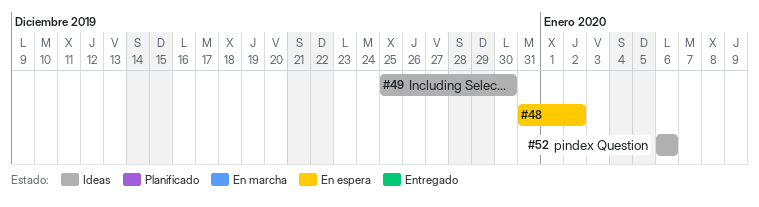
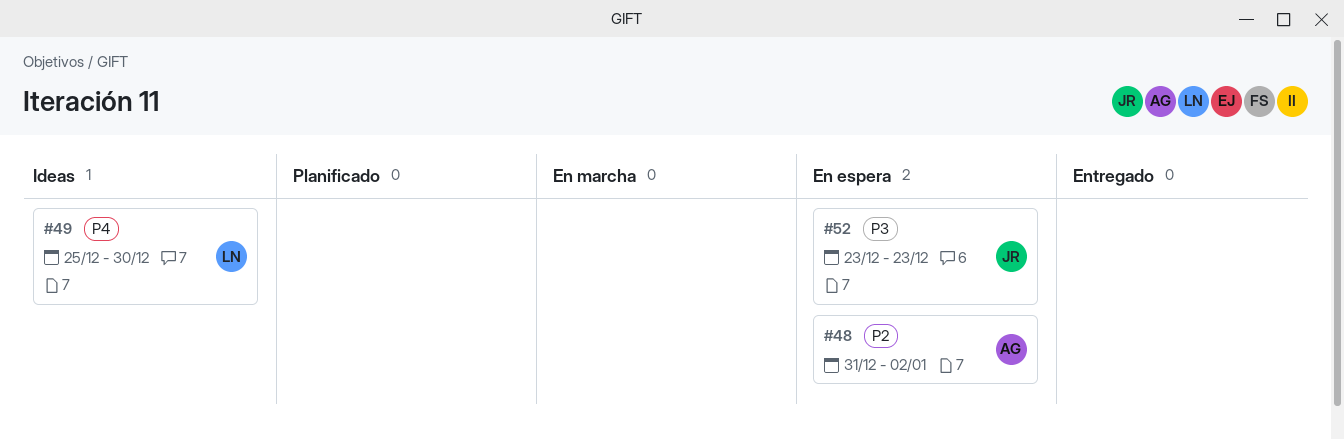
#52, status: Ideas -> En espera
#52, start: Jan 6 -> Dec 23
#52, due: Jan 6 -> Dec 23

